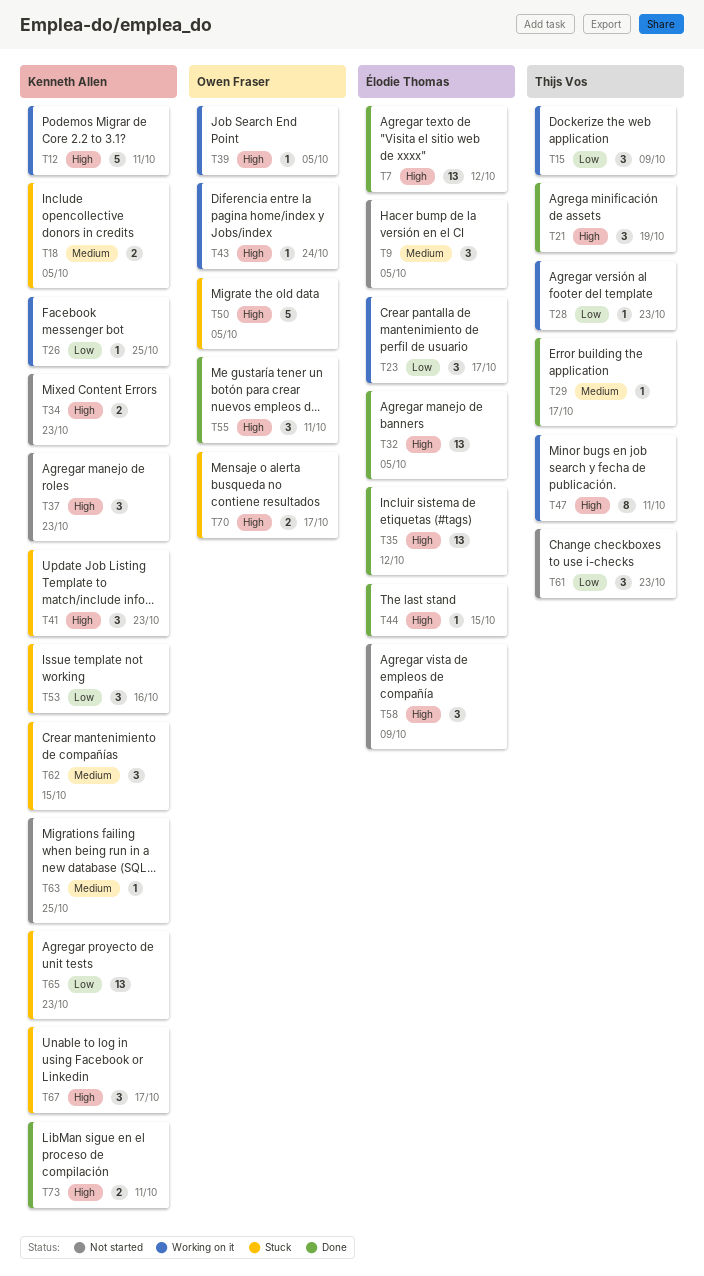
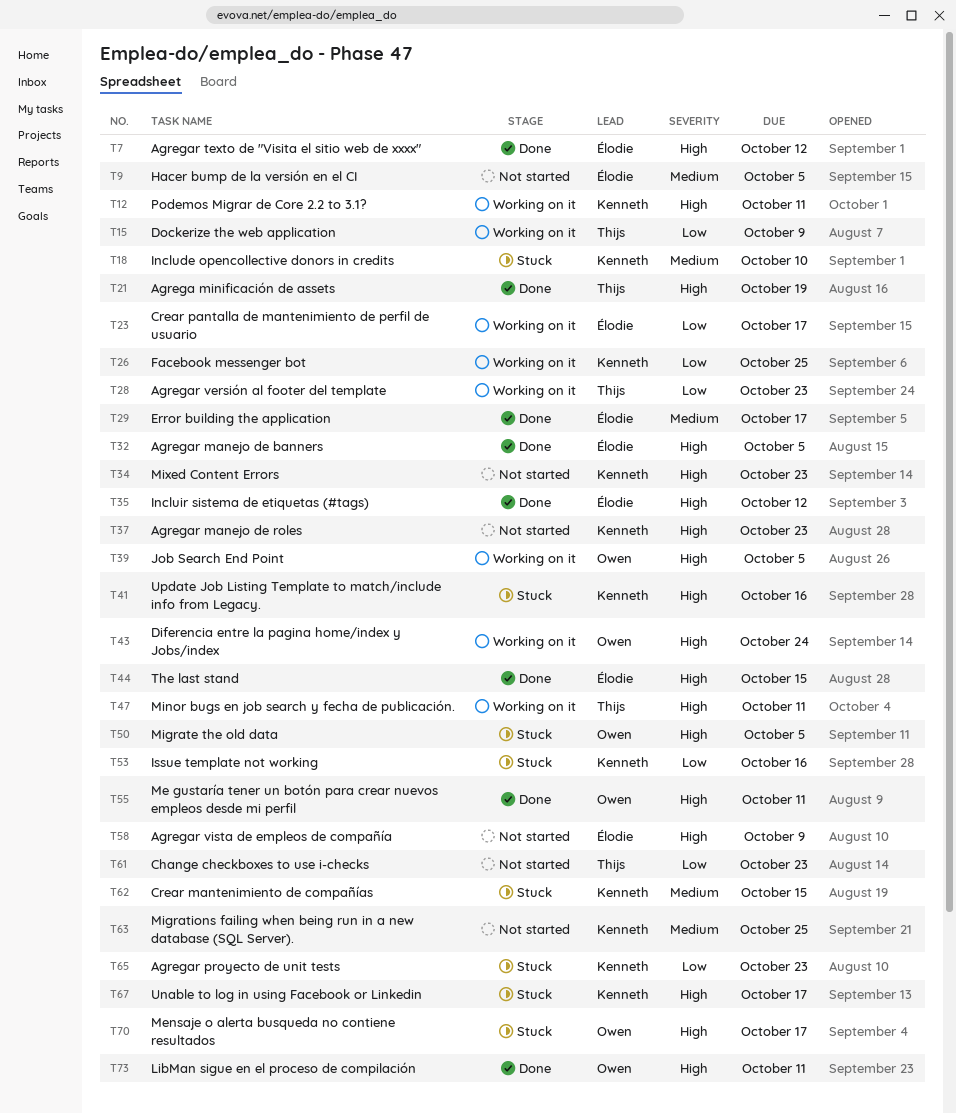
T18, due: Oct 5 -> Oct 10
T29, owner: Thijs Vos -> Élodie Thomas
T41, due: Oct 23 -> Oct 16
T73, owner: Kenneth Allen -> Owen Fraser

